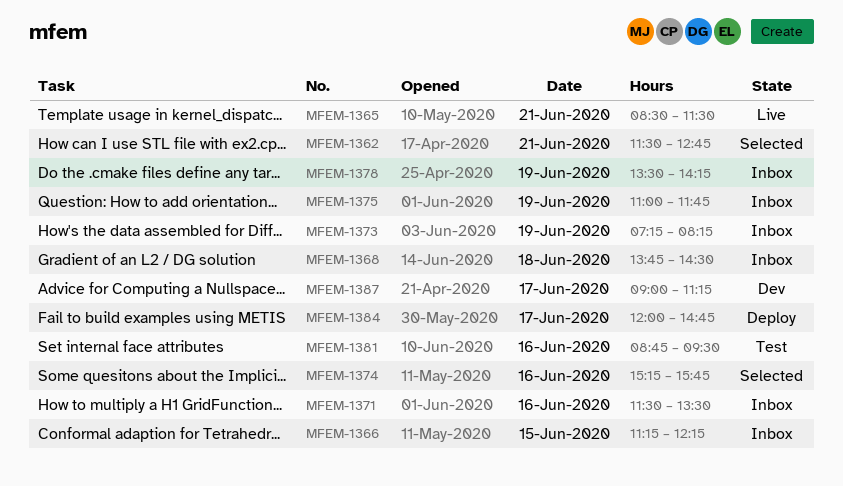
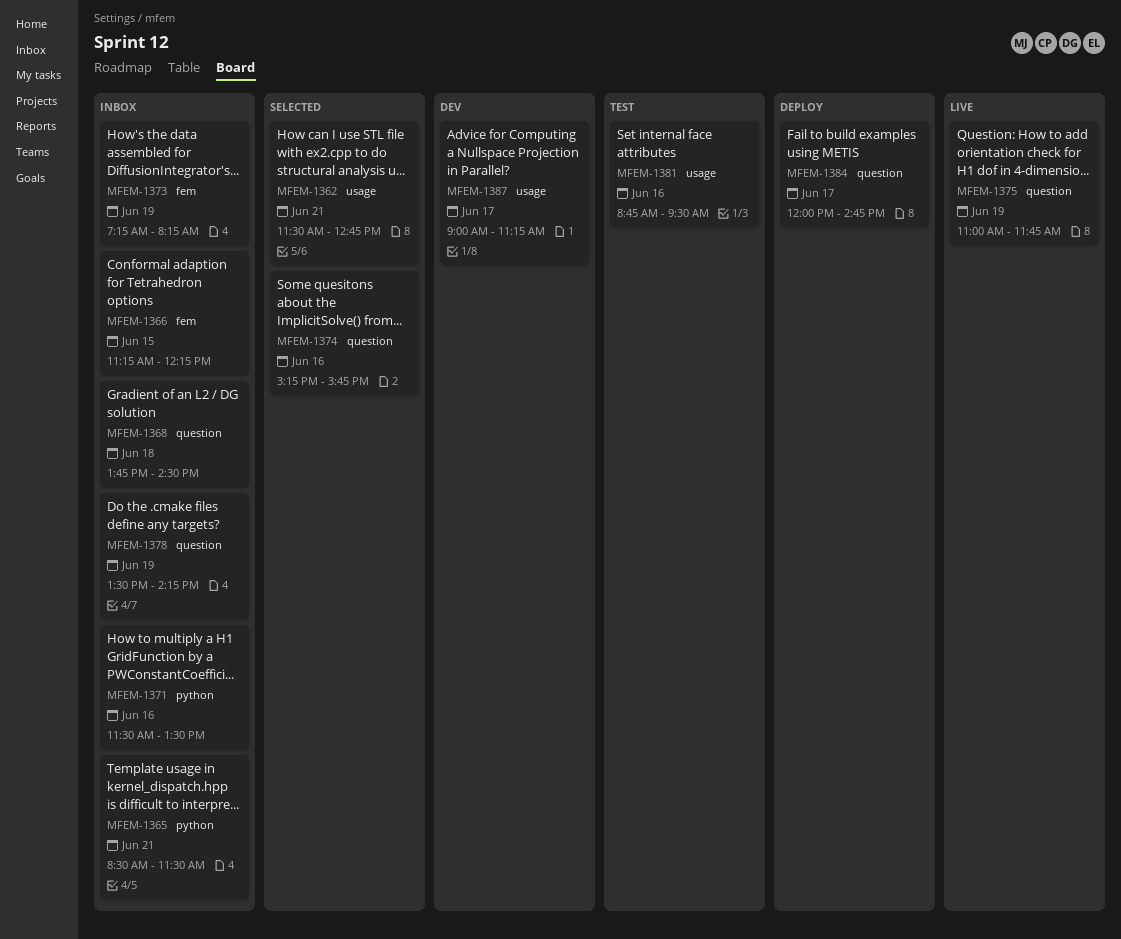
MFEM-1365, status: Live -> Inbox
MFEM-1375, status: Inbox -> Live

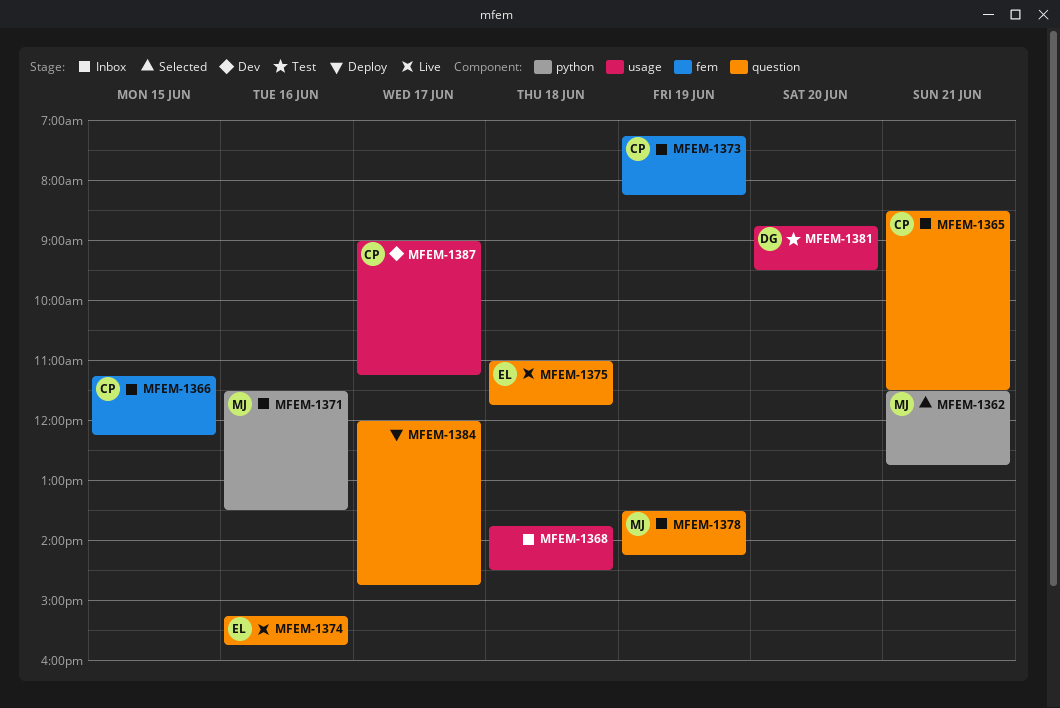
MFEM-1362, label: usage -> python
MFEM-1365, label: python -> question
MFEM-1368, label: question -> usage
MFEM-1374, status: Selected -> Live
MFEM-1375, day: Jun 19 -> Jun 18
MFEM-1381, day: Jun 16 -> Jun 20

